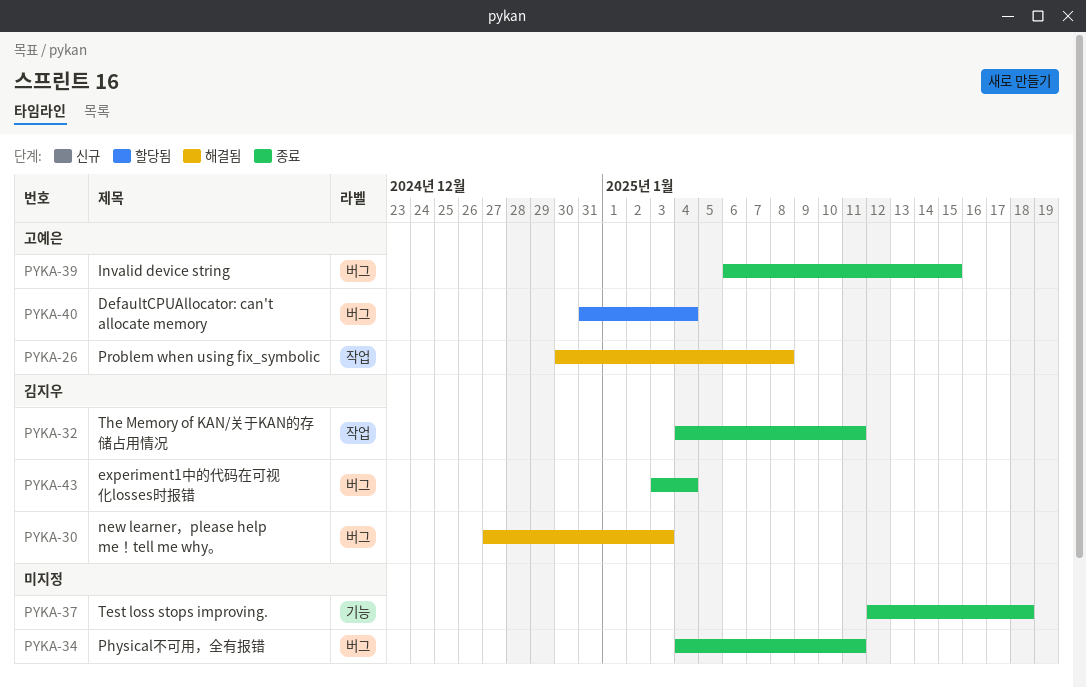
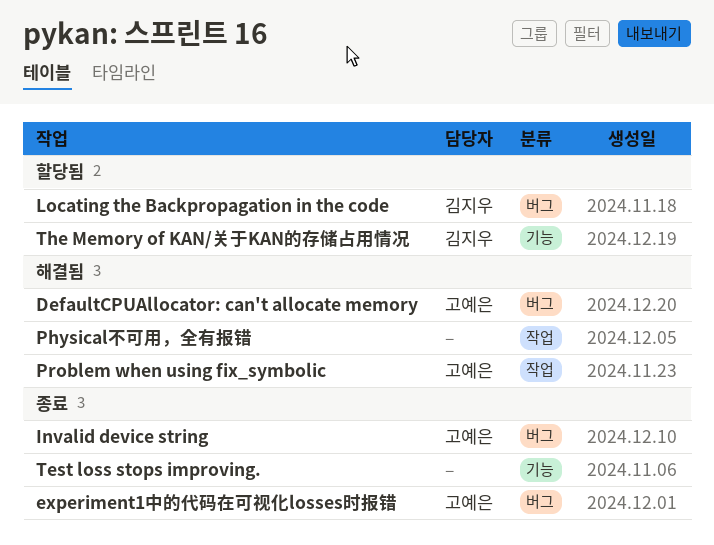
DefaultCPUAllocator: can't allocate memory, status: 할당됨 -> 해결됨
experiment1中的代码在可视化losses时报错, owner: 김지우 -> 고예은
Locating the Backpropagation in the code: none -> present
new learner，please help me！tell me why。: present -> none
Physical不可用，全有报错, status: 종료 -> 해결됨
Physical不可用，全有报错, label: 버그 -> 작업
The Memory of KAN/关于KAN的存储占用情况, status: 종료 -> 할당됨
The Memory of KAN/关于KAN的存储占用情况, label: 작업 -> 기능

